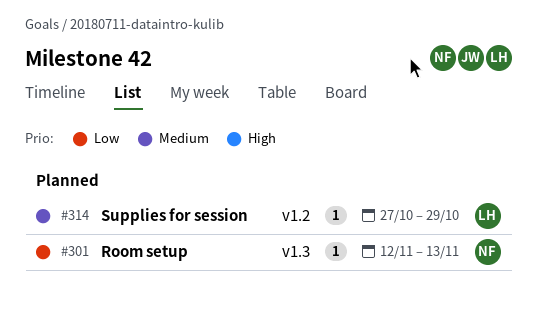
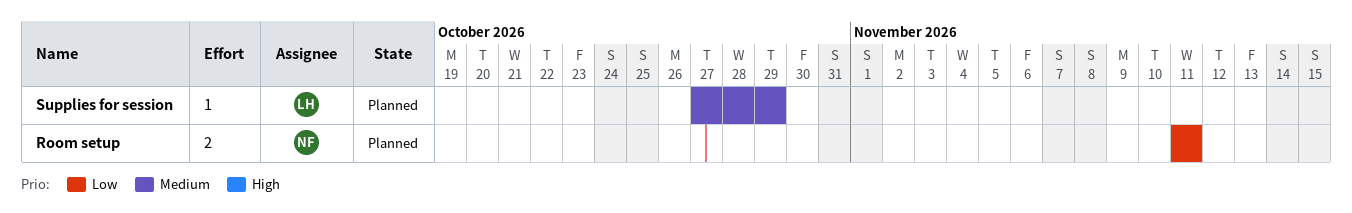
Room setup, estimate: 1 -> 2
Room setup, start: Nov 12 -> Nov 11
Room setup, due: Nov 13 -> Nov 11

